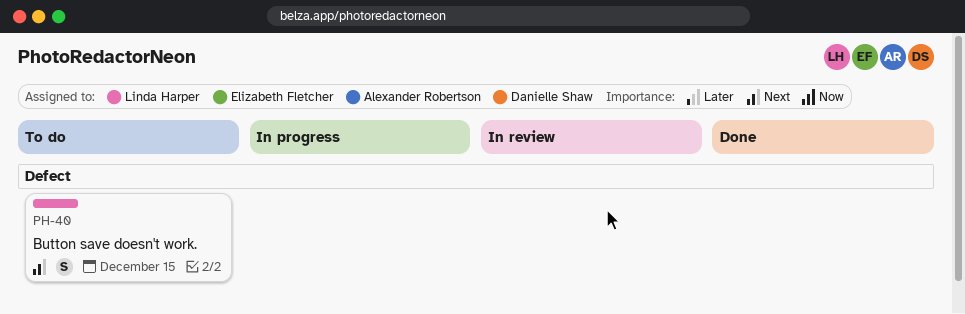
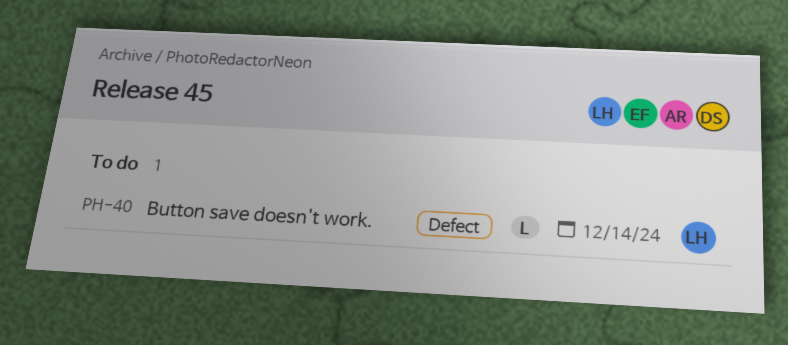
PH-40, estimate: S -> L
PH-40, due: Dec 15 -> Dec 14

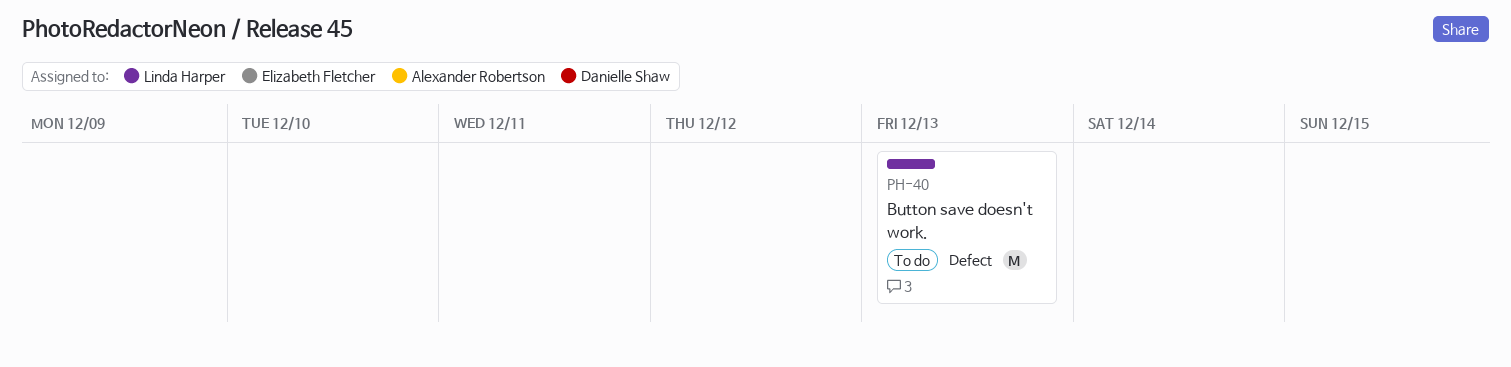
PH-40, estimate: L -> M
PH-40, due: Dec 14 -> Dec 13

